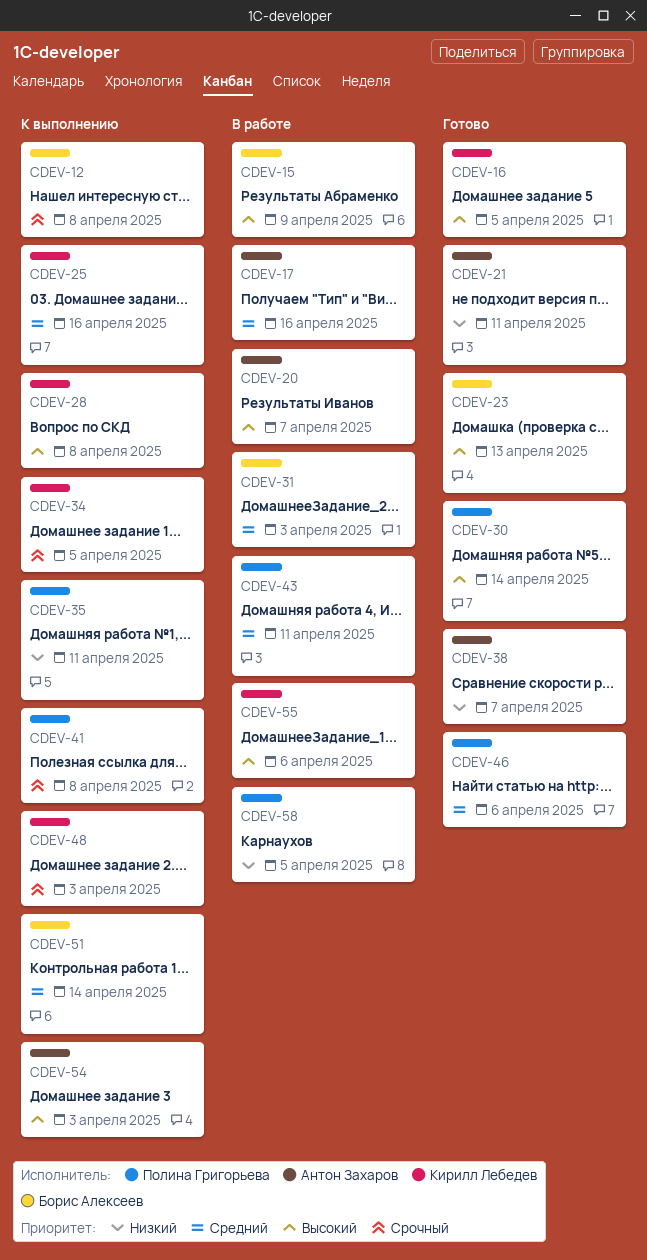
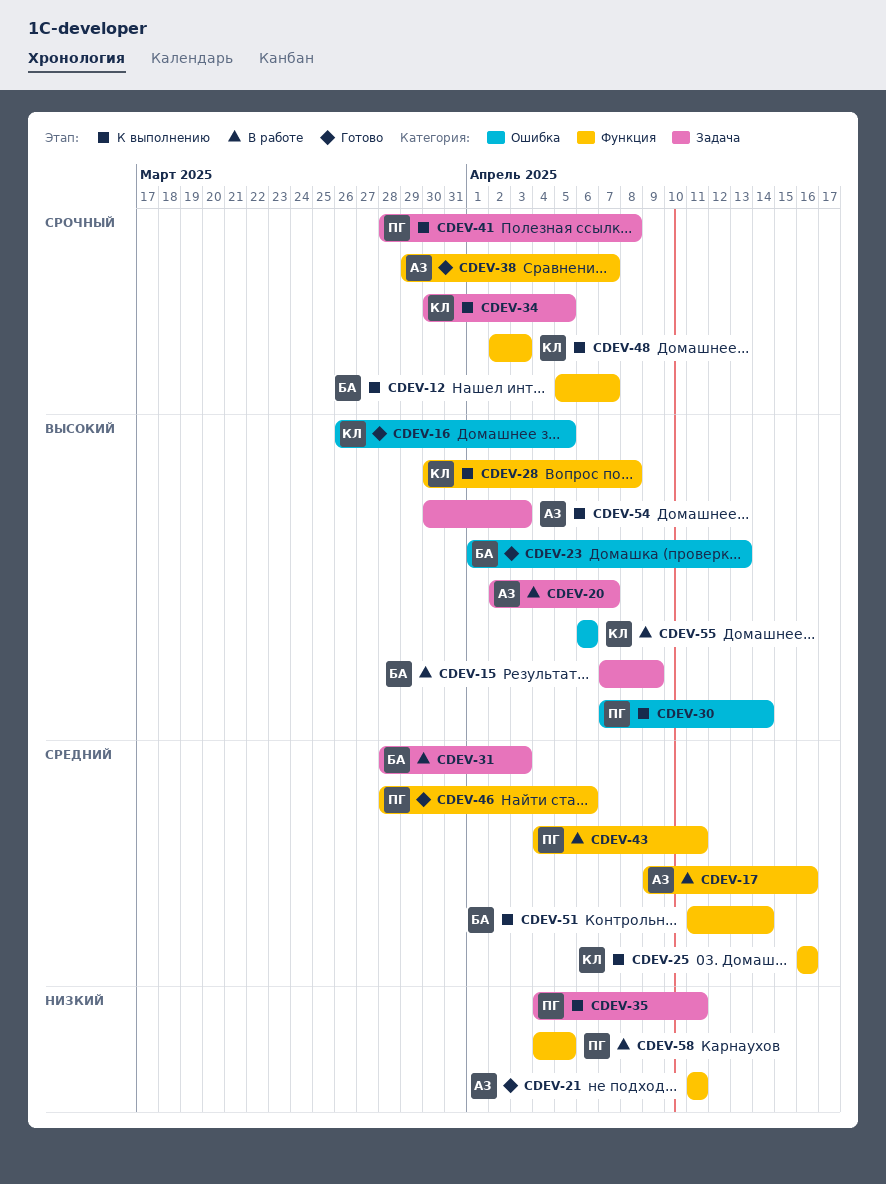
CDEV-12, due: Apr 8 -> Apr 7
CDEV-30, status: Готово -> К выполнению
CDEV-38, priority: Низкий -> Срочный

